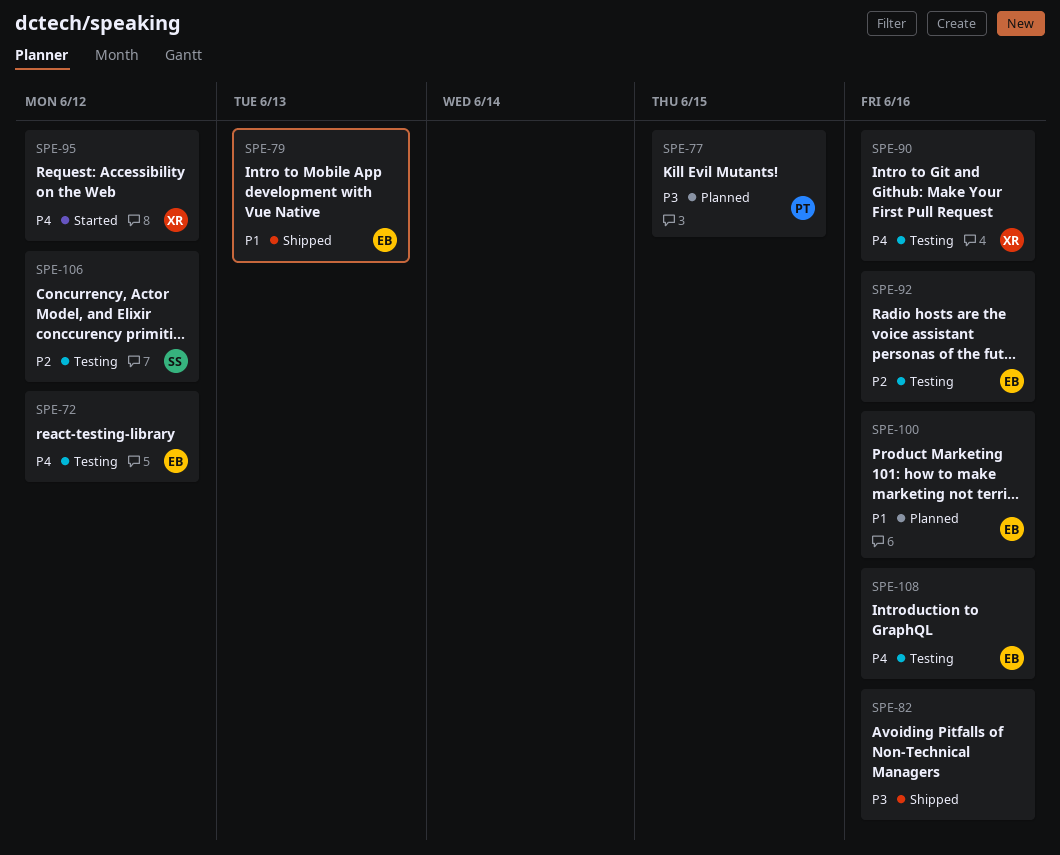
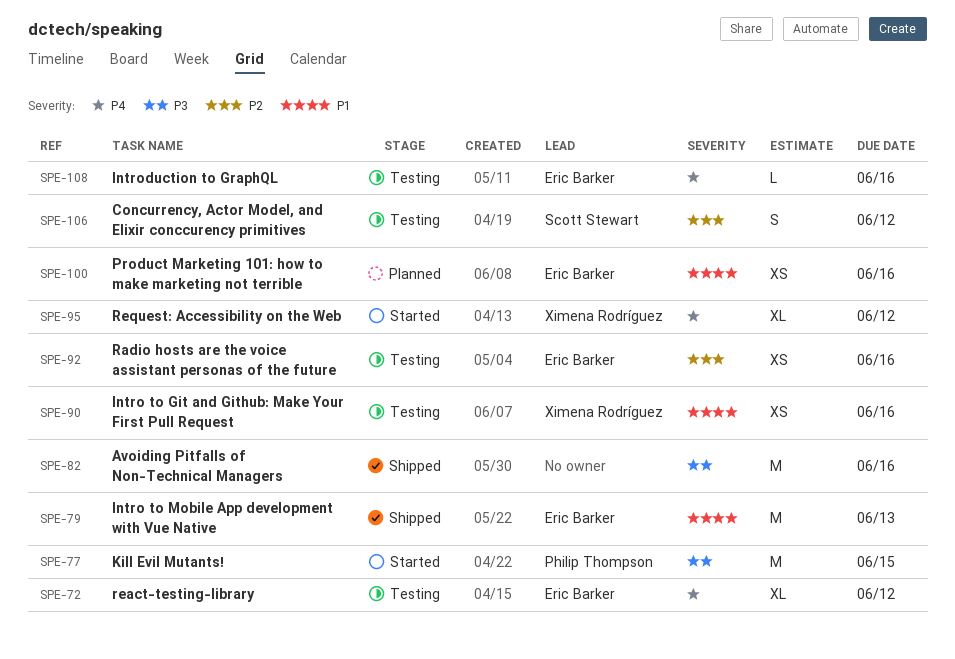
SPE-77, status: Planned -> Started
SPE-90, priority: P4 -> P1

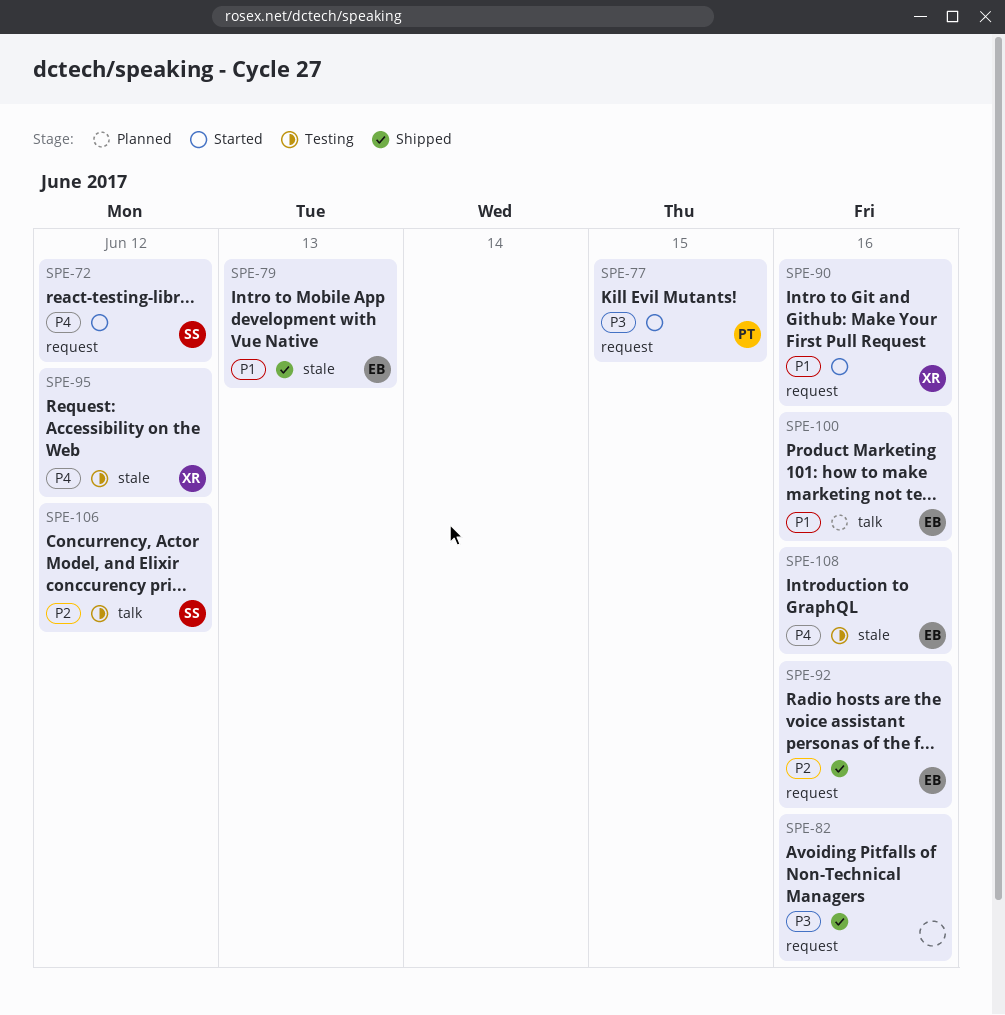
SPE-72, status: Testing -> Started
SPE-72, owner: Eric Barker -> Scott Stewart
SPE-90, status: Testing -> Started
SPE-92, status: Testing -> Shipped
SPE-95, status: Started -> Testing

